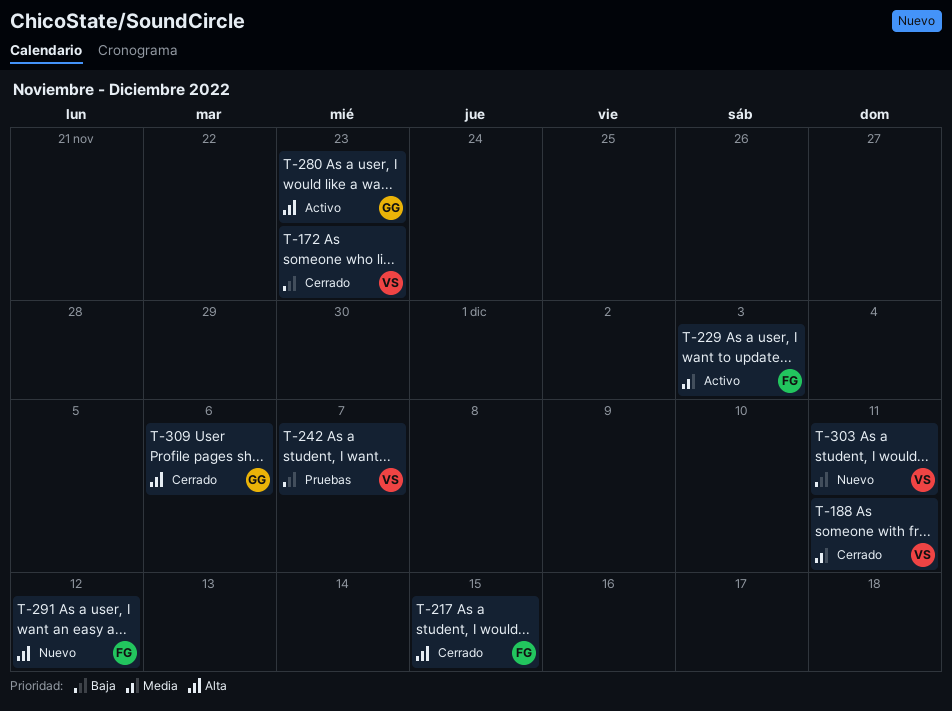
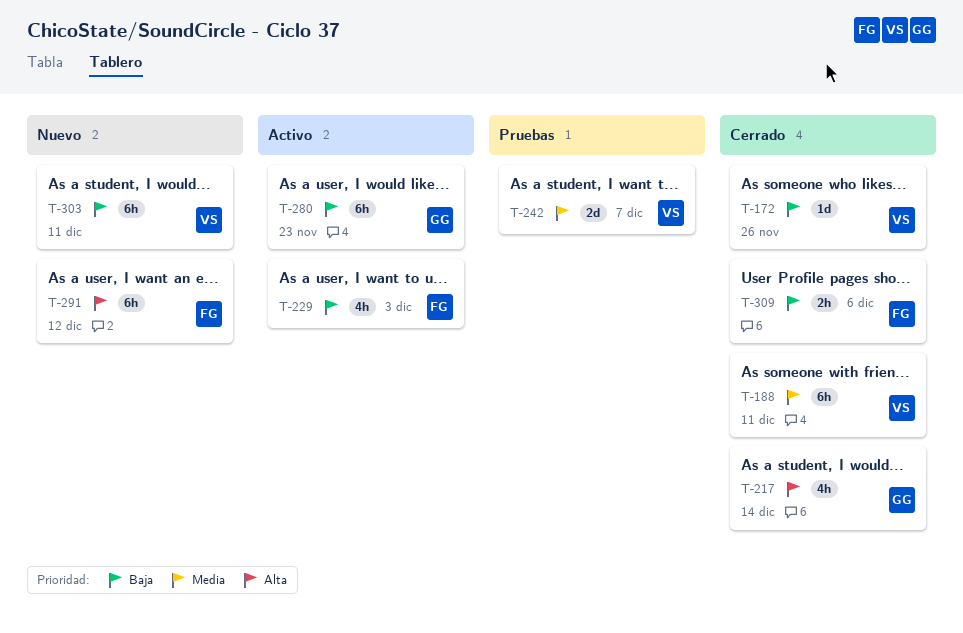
T-172, due: Nov 23 -> Nov 26
T-217, owner: FG -> GG
T-217, due: Dec 15 -> Dec 14
T-229, priority: Media -> Baja
T-242, priority: Baja -> Media
T-280, priority: Alta -> Baja
T-309, owner: GG -> FG
T-309, priority: Alta -> Baja

